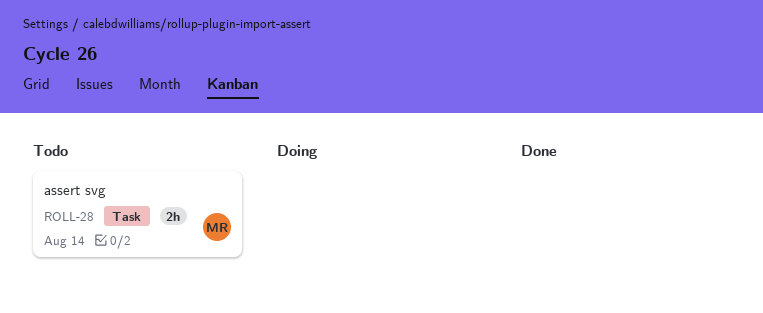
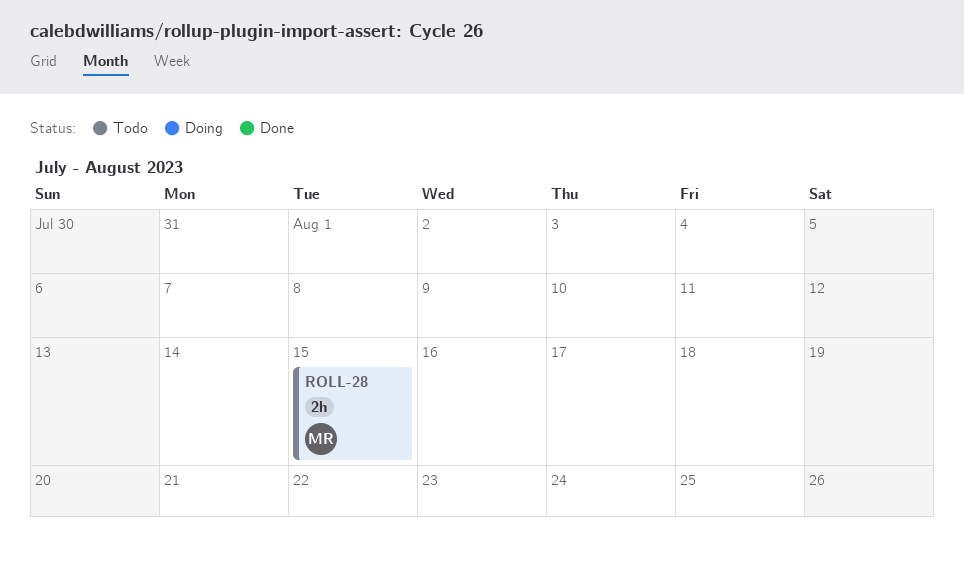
ROLL-28, due: Aug 14 -> Aug 15

